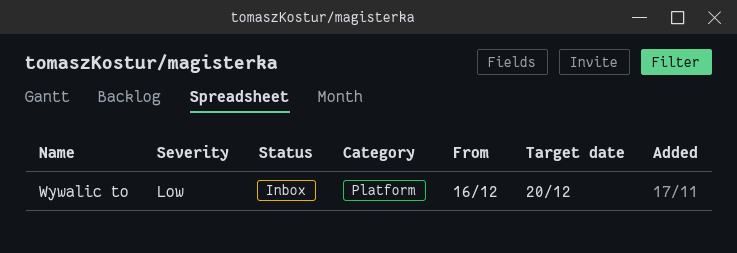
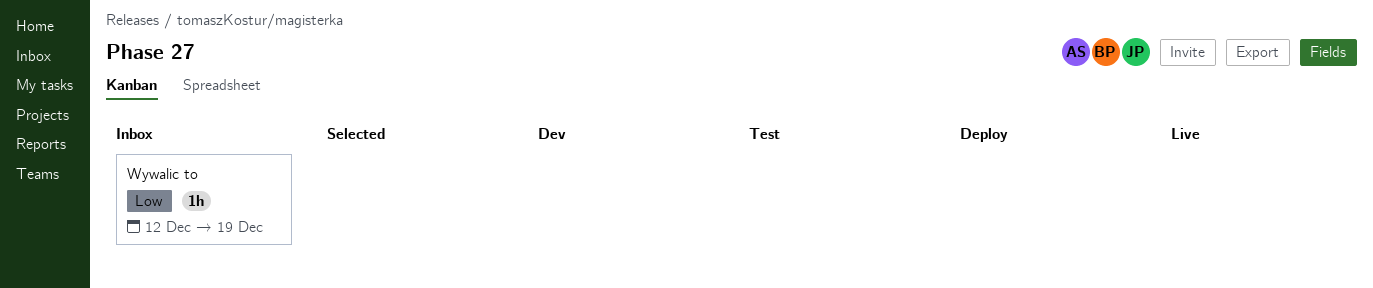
Wywalic to, start: Dec 16 -> Dec 12
Wywalic to, due: Dec 20 -> Dec 19

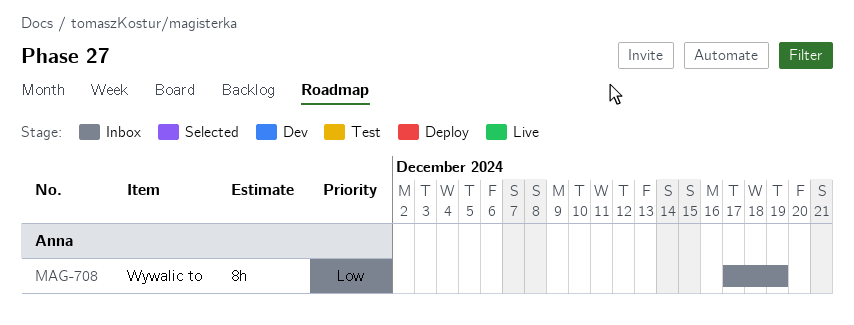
Wywalic to, estimate: 1h -> 8h
Wywalic to, start: Dec 12 -> Dec 17

